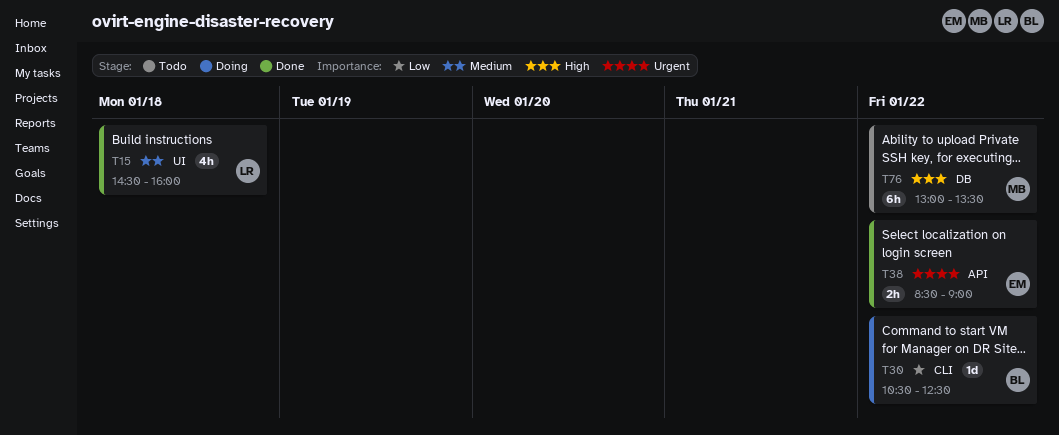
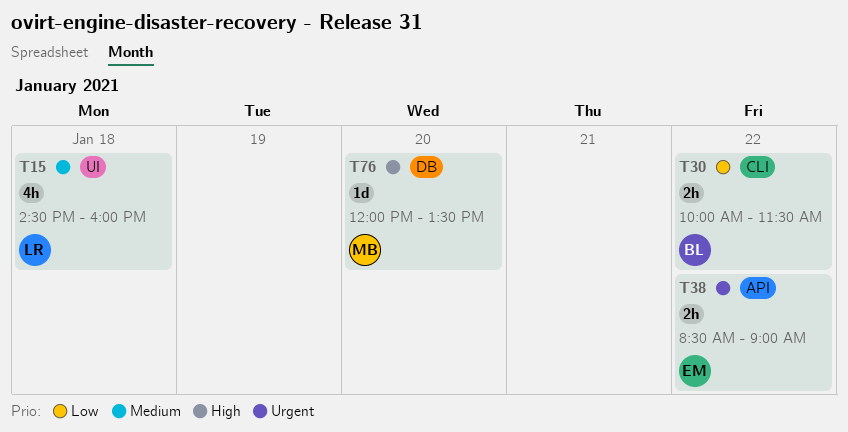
T30, estimate: 1d -> 2h
T30, begins: 10:30 -> 10:00
T30, ends: 12:30 -> 11:30
T76, estimate: 6h -> 1d
T76, day: Jan 22 -> Jan 20
T76, begins: 13:00 -> 12:00

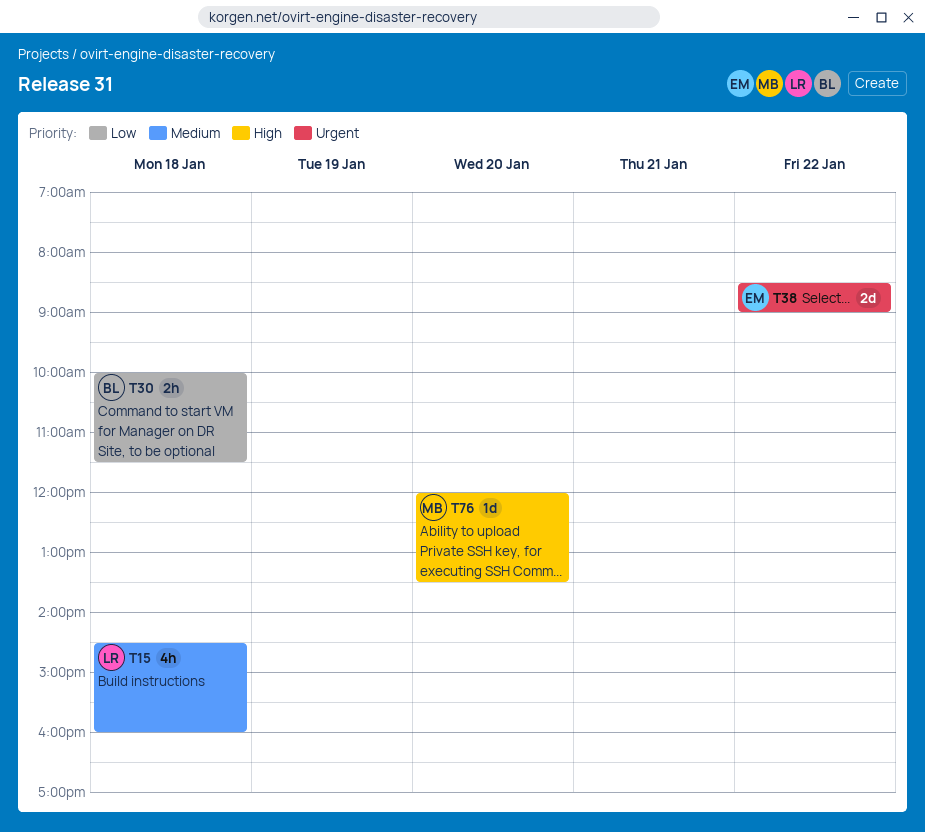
T30, day: Jan 22 -> Jan 18
T38, estimate: 2h -> 2d

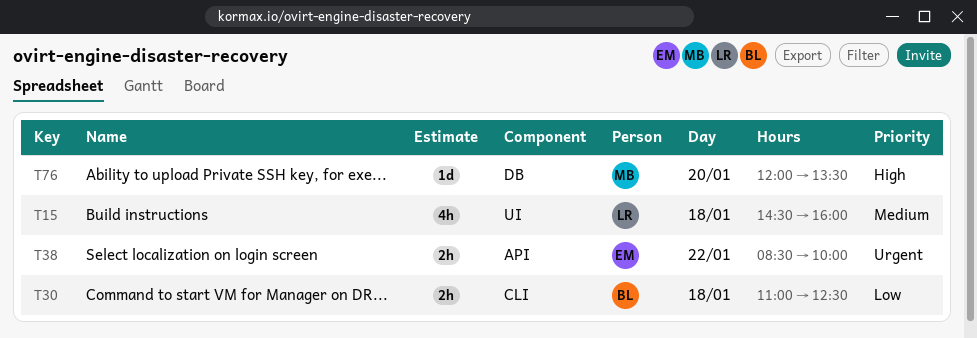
T30, begins: 10:00 -> 11:00
T30, ends: 11:30 -> 12:30
T38, estimate: 2d -> 2h
T38, ends: 09:00 -> 10:00

